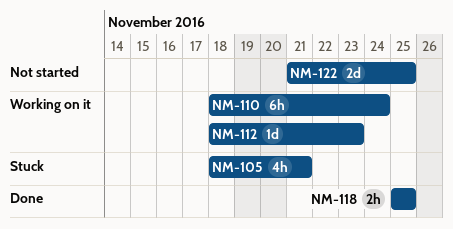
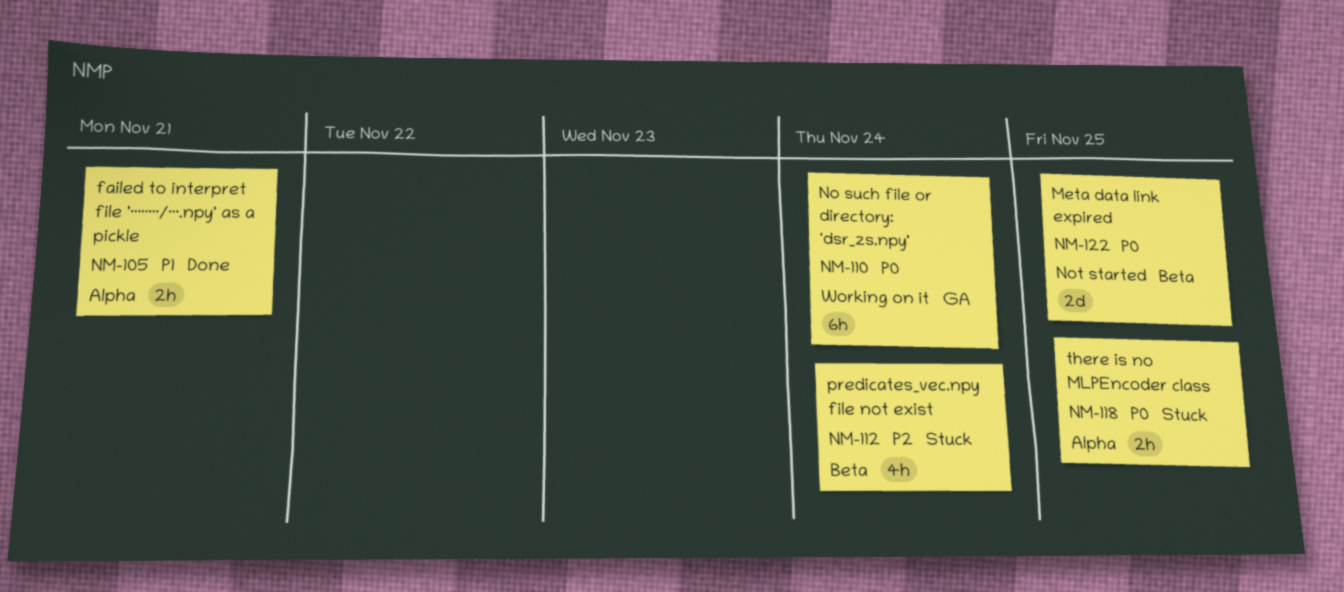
NM-105, status: Stuck -> Done
NM-105, estimate: 4h -> 2h
NM-112, status: Working on it -> Stuck
NM-112, estimate: 1d -> 4h
NM-112, due: Nov 23 -> Nov 24
NM-118, status: Done -> Stuck

